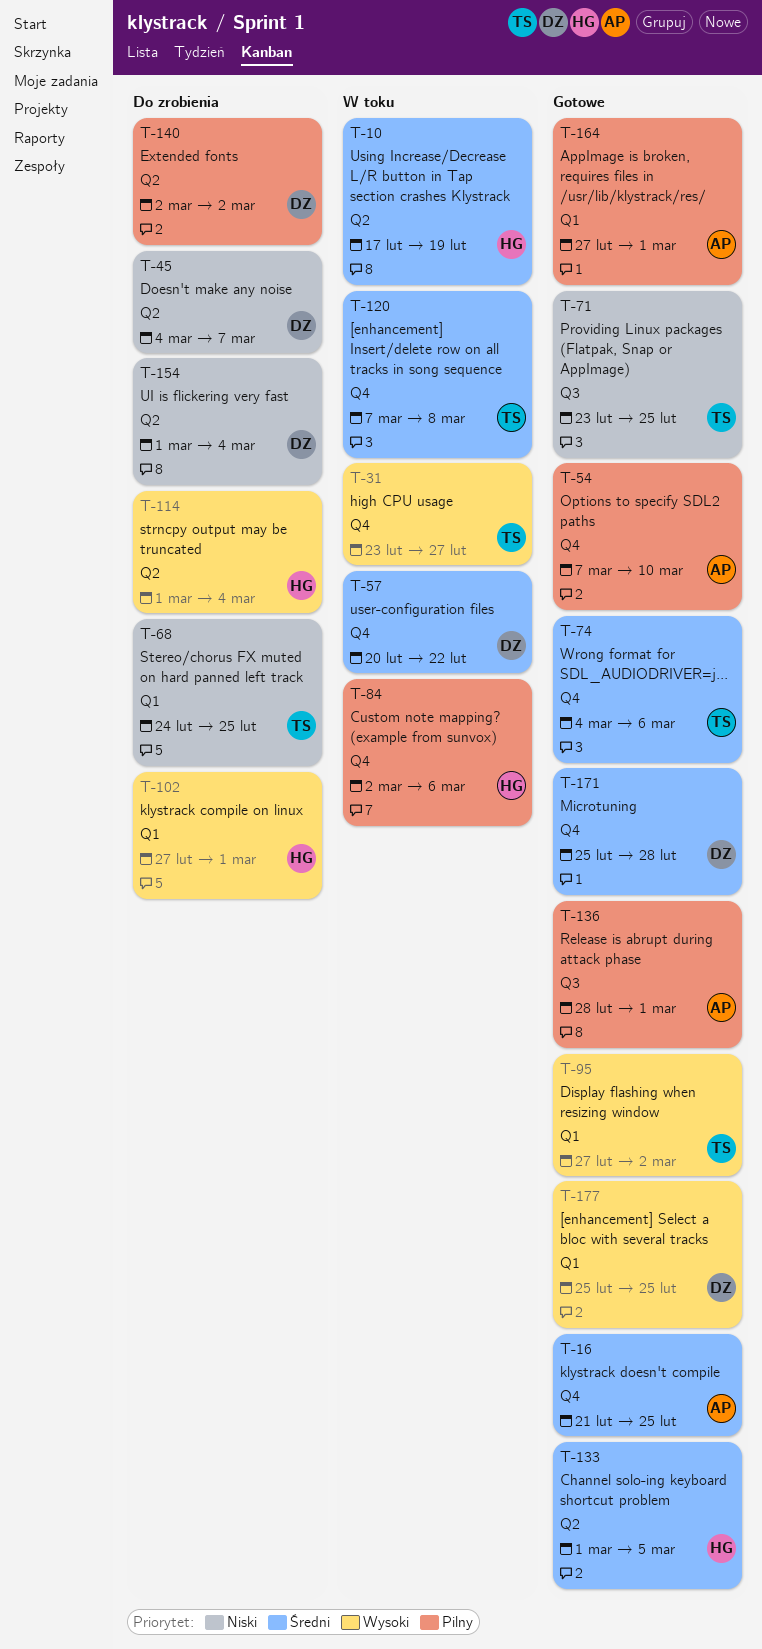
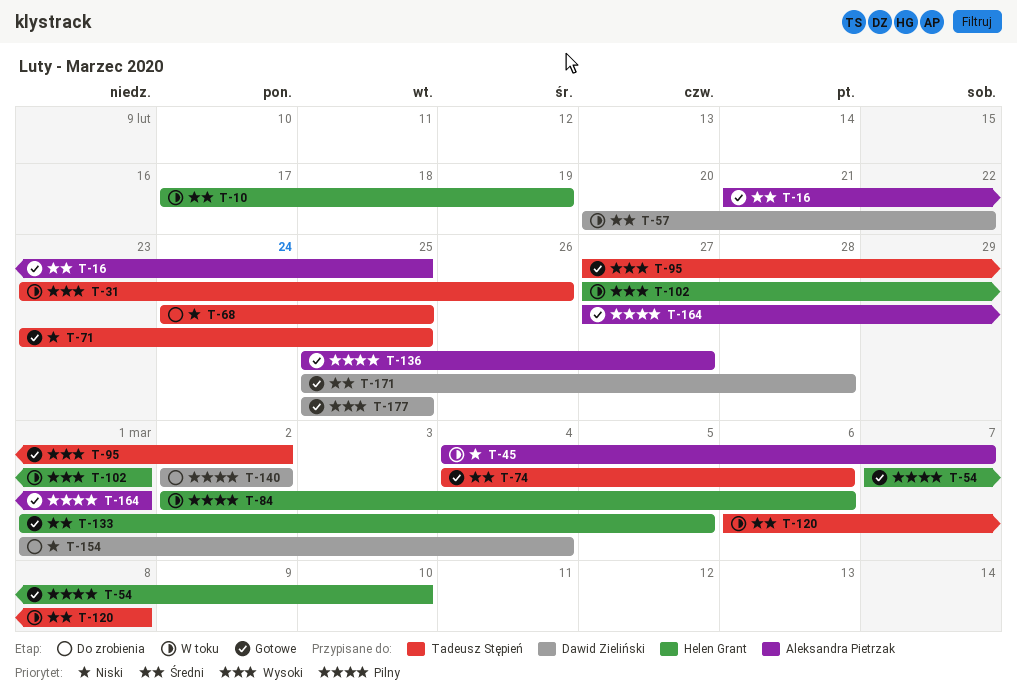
T-31, due: Feb 27 -> Feb 26
T-45, status: Do zrobienia -> W toku
T-45, owner: Dawid Zieliński -> Aleksandra Pietrzak
T-54, owner: Aleksandra Pietrzak -> Helen Grant
T-102, status: Do zrobienia -> W toku
T-114: present -> none
T-120, start: Mar 7 -> Mar 6
T-136, start: Feb 28 -> Feb 25
T-136, due: Mar 1 -> Feb 27

